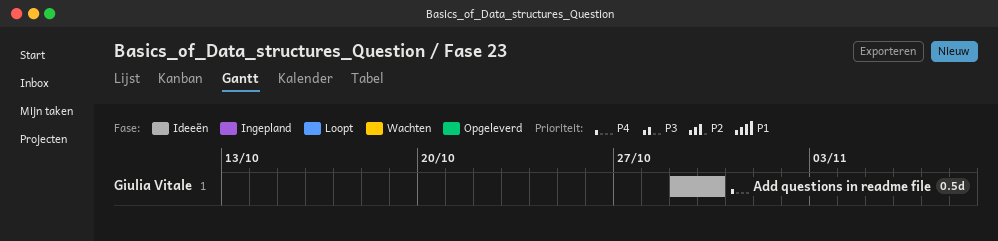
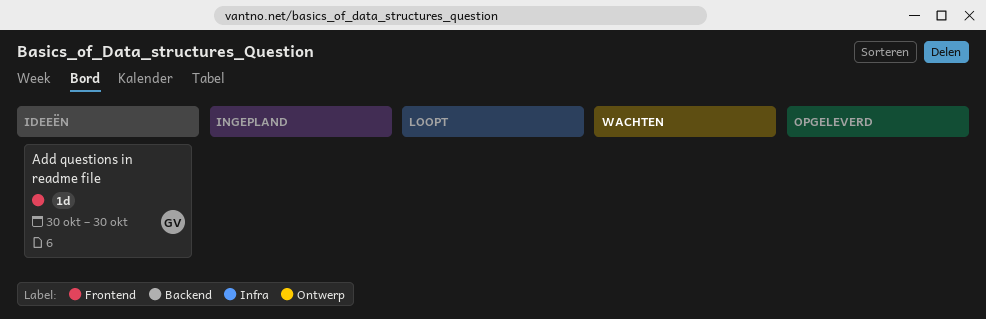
Add questions in readme file, estimate: 0.5d -> 1d
Add questions in readme file, start: Oct 29 -> Oct 30

